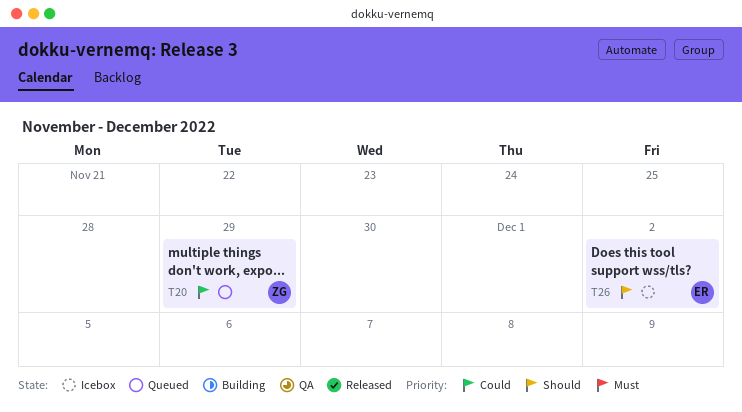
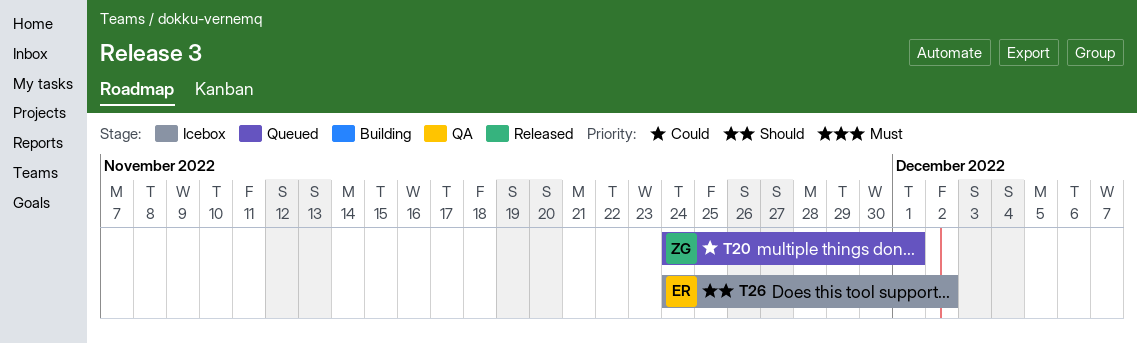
T20, due: Nov 29 -> Dec 1

